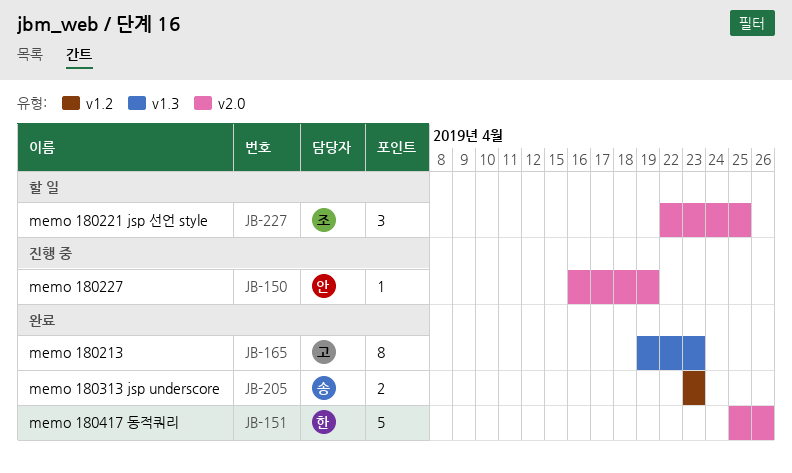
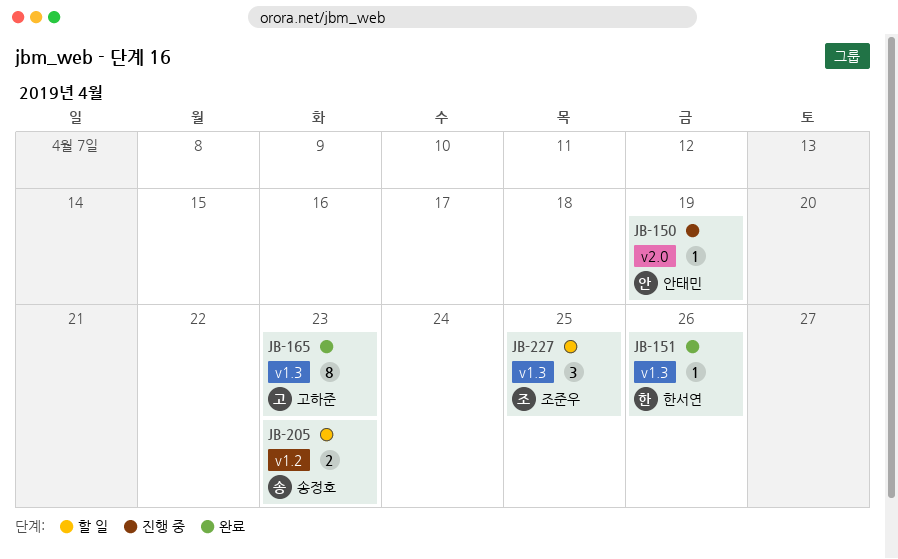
JB-151, label: v2.0 -> v1.3
JB-151, estimate: 5 -> 1
JB-205, status: 완료 -> 할 일
JB-227, label: v2.0 -> v1.3

